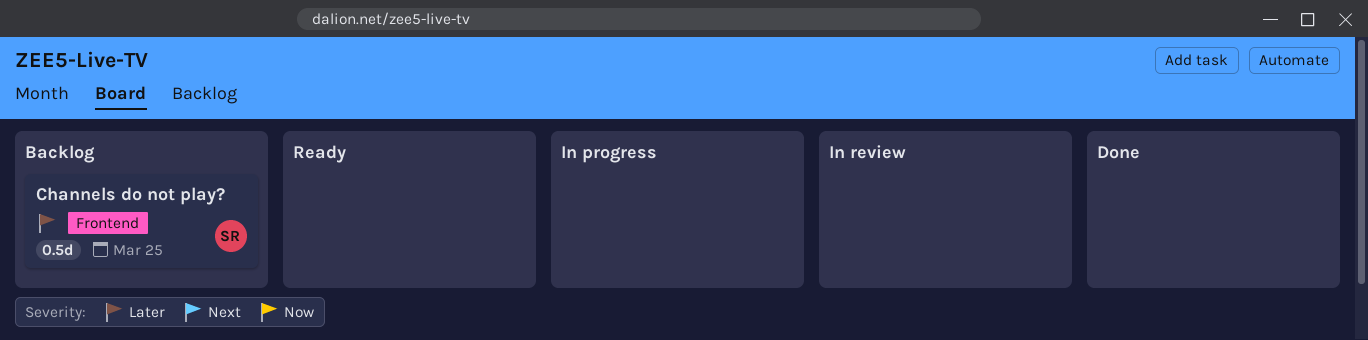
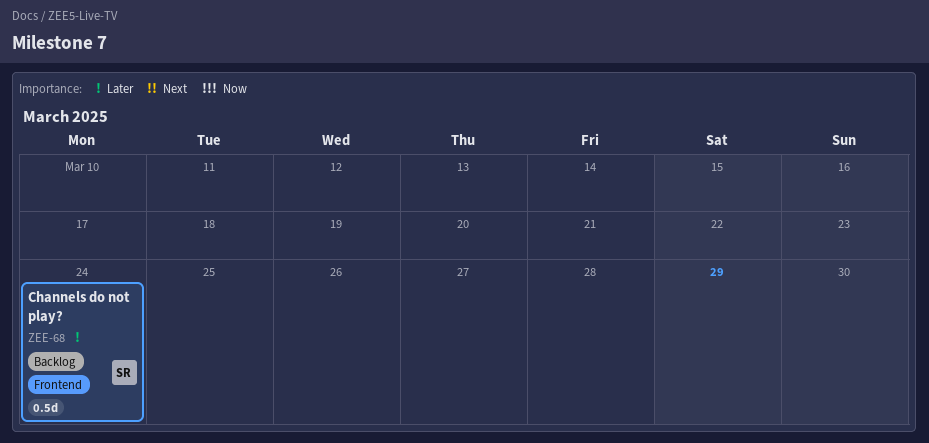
Channels do not play?, due: Mar 25 -> Mar 24

